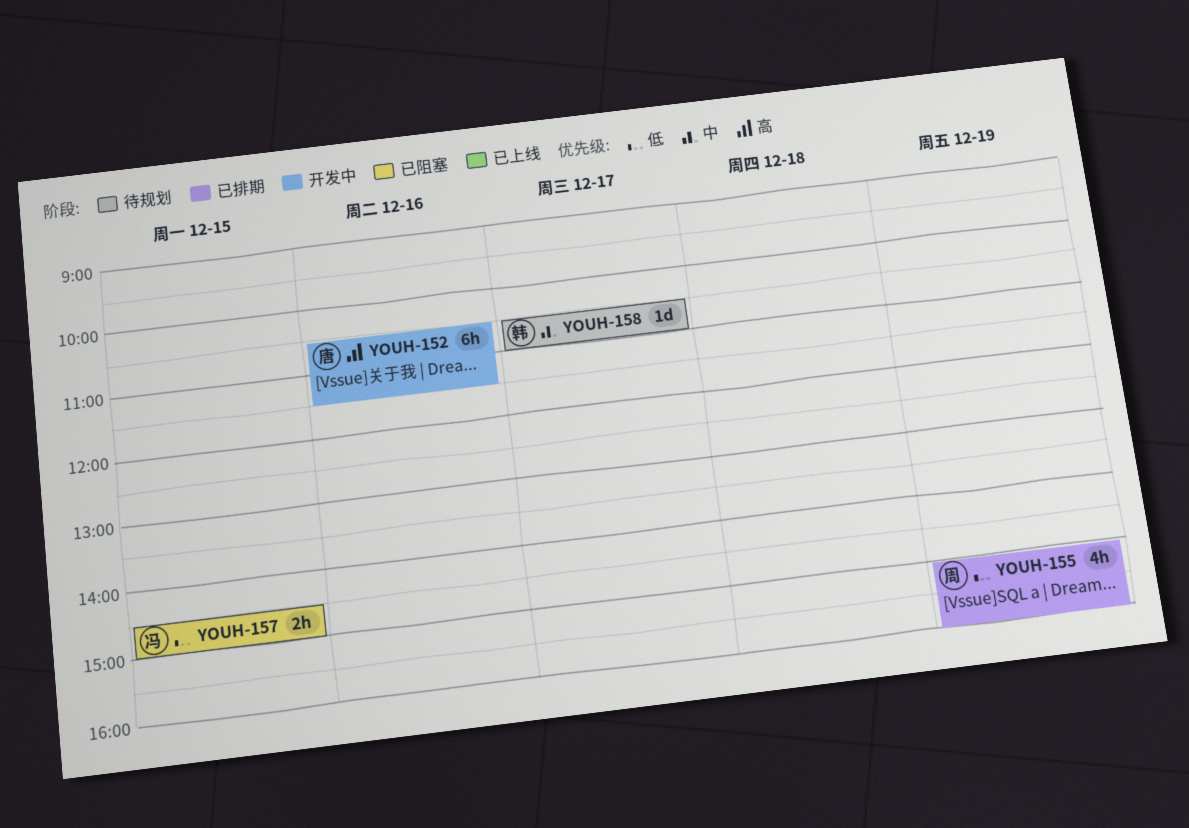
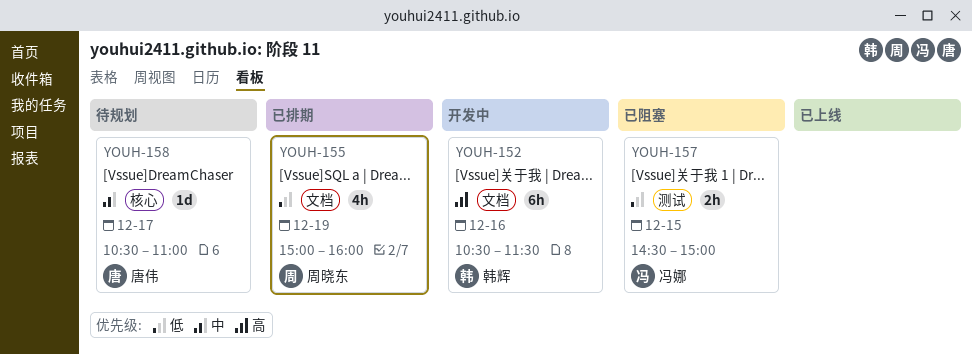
YOUH-152, owner: 唐伟 -> 韩辉
YOUH-158, owner: 韩辉 -> 唐伟

